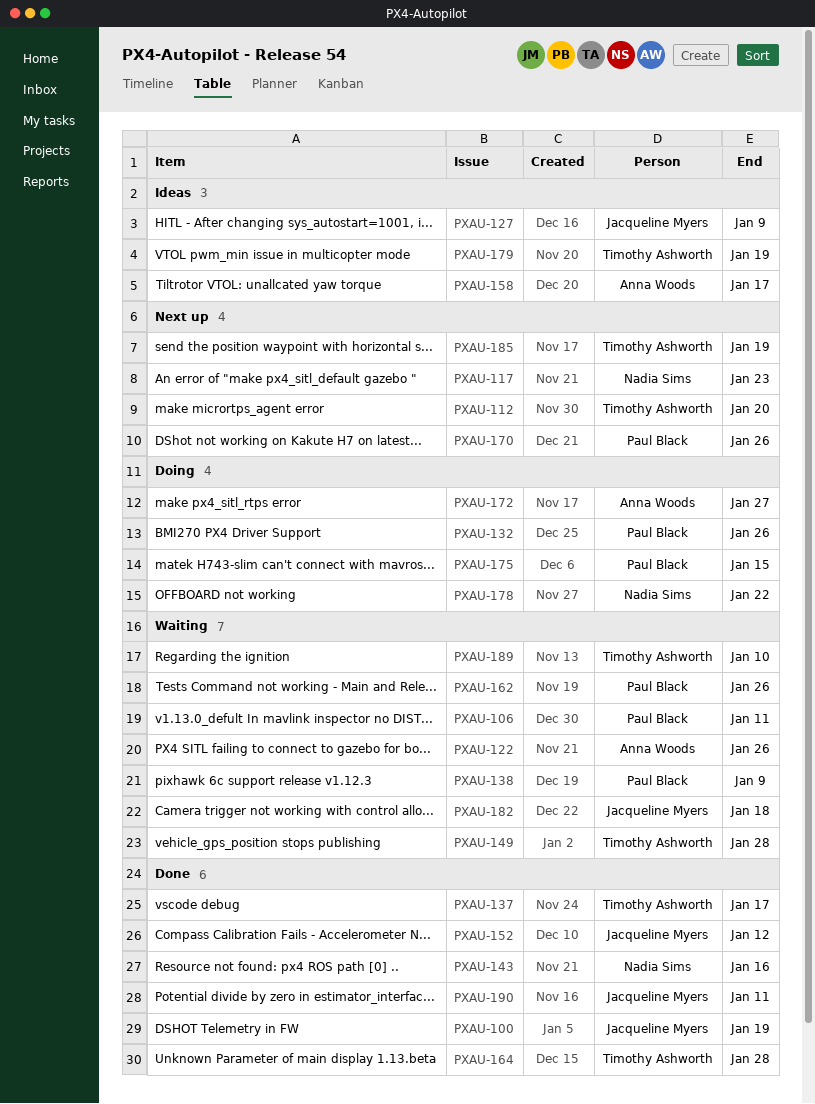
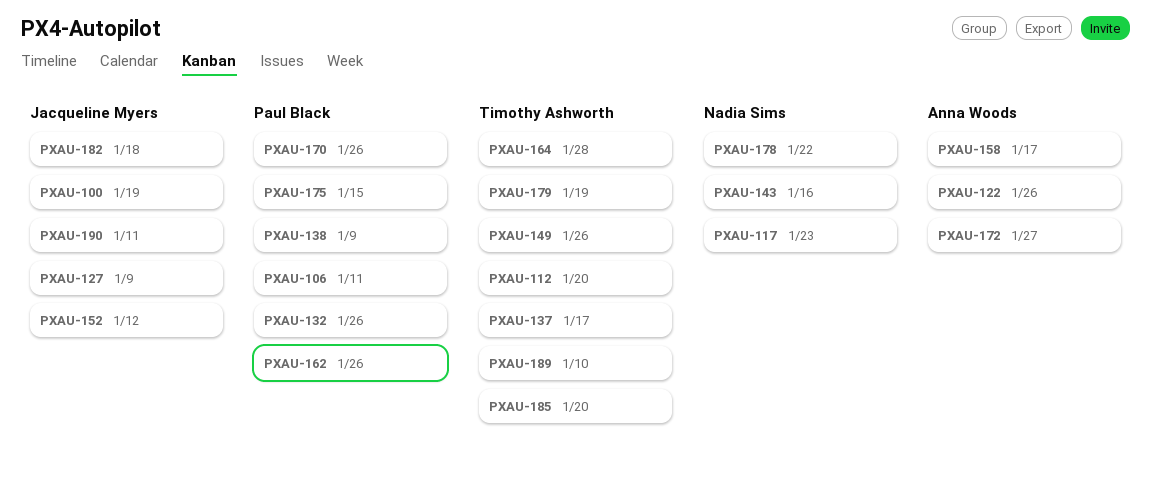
PXAU-149, due: Jan 28 -> Jan 26
PXAU-185, due: Jan 19 -> Jan 20

